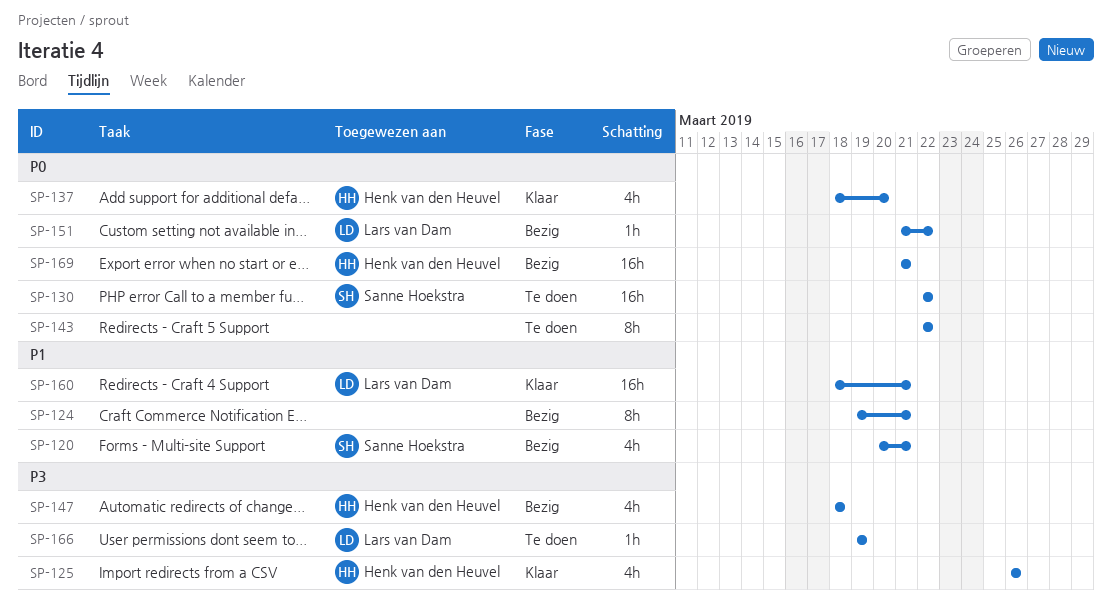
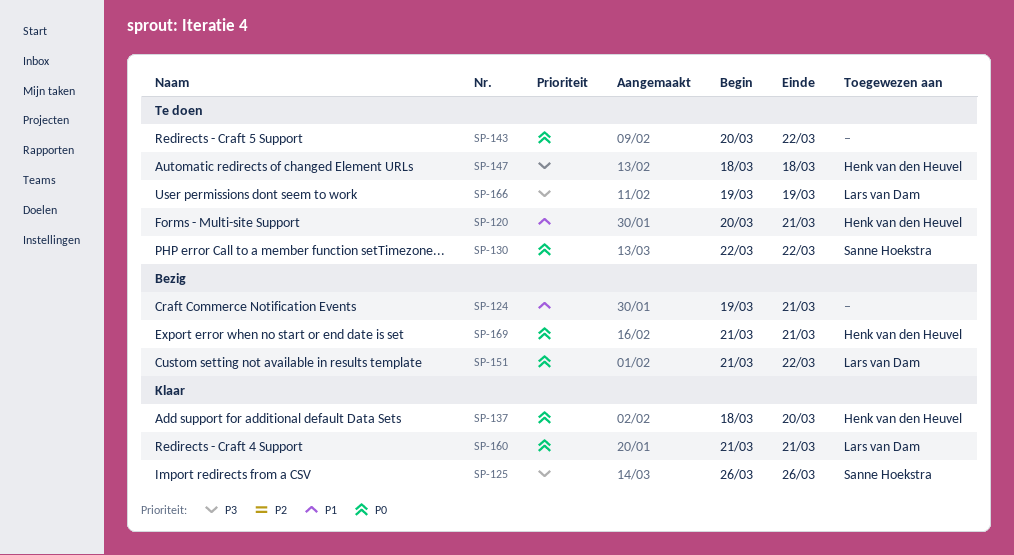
SP-120, status: Bezig -> Te doen
SP-120, owner: Sanne Hoekstra -> Henk van den Heuvel
SP-125, owner: Henk van den Heuvel -> Sanne Hoekstra
SP-143, start: Mar 22 -> Mar 20
SP-147, status: Bezig -> Te doen
SP-160, priority: P1 -> P0
SP-160, start: Mar 18 -> Mar 21

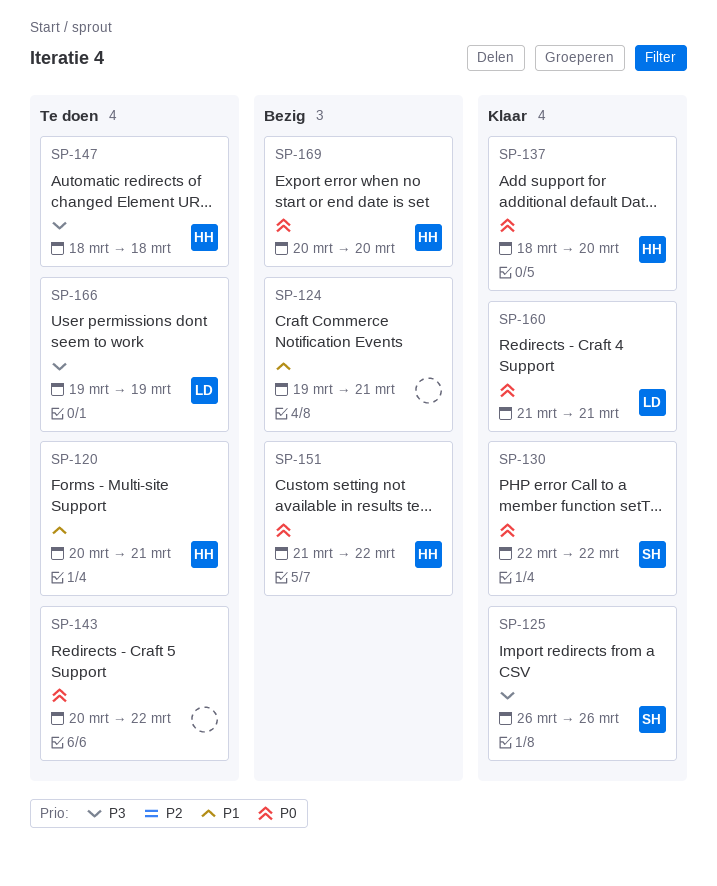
SP-130, status: Te doen -> Klaar
SP-151, owner: Lars van Dam -> Henk van den Heuvel
SP-169, start: Mar 21 -> Mar 20
SP-169, due: Mar 21 -> Mar 20

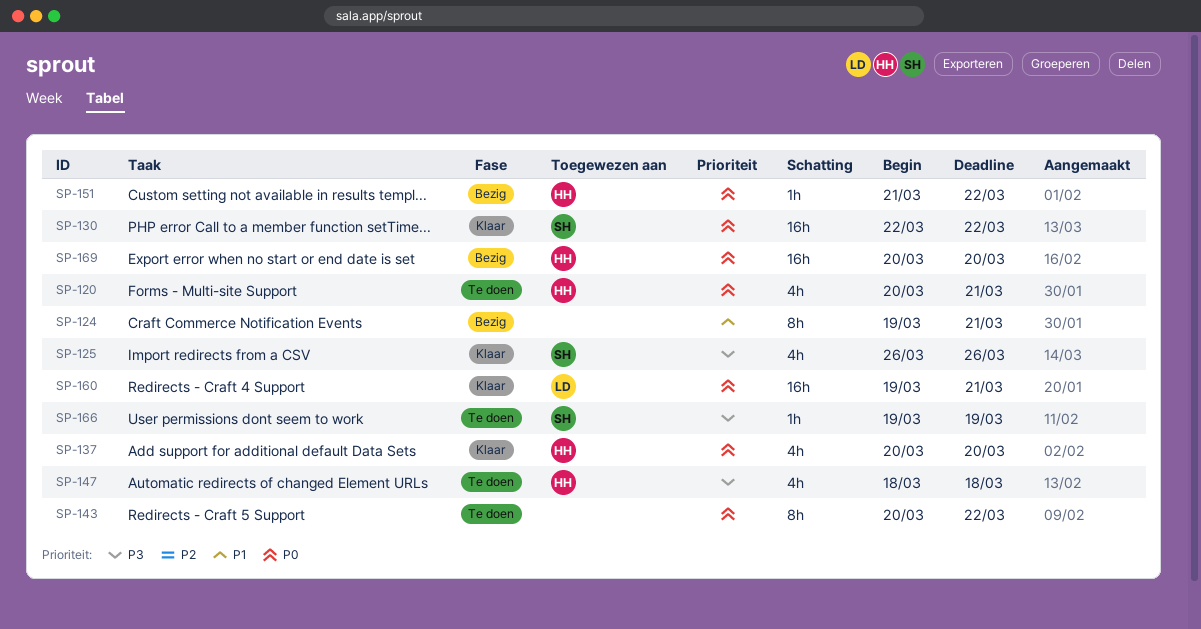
SP-120, priority: P1 -> P0
SP-137, start: Mar 18 -> Mar 20
SP-160, start: Mar 21 -> Mar 19
SP-166, owner: LD -> SH

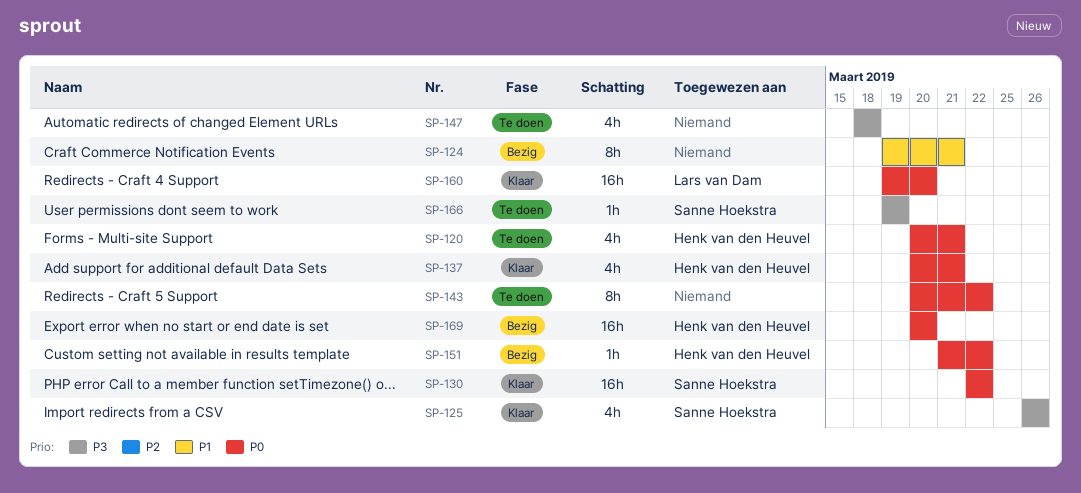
SP-137, due: Mar 20 -> Mar 21
SP-147, owner: Henk van den Heuvel -> none
SP-160, due: Mar 21 -> Mar 20

